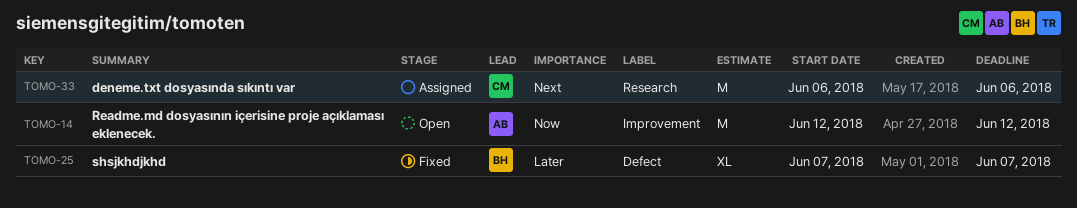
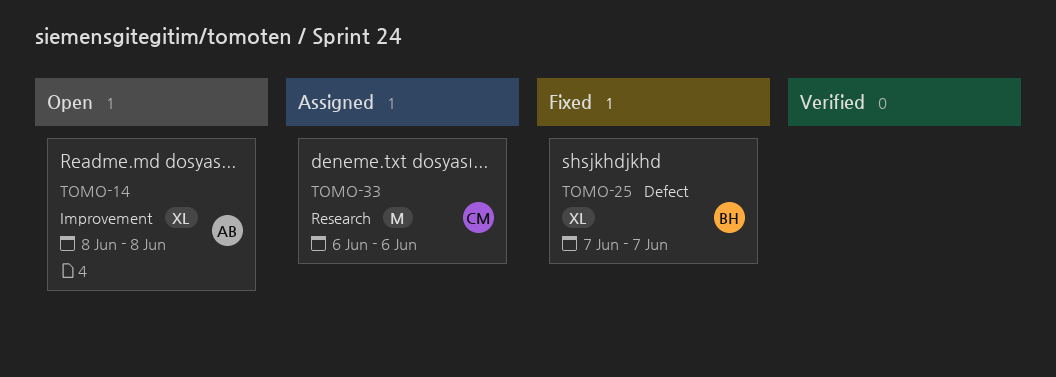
TOMO-14, estimate: M -> XL
TOMO-14, start: Jun 12 -> Jun 8
TOMO-14, due: Jun 12 -> Jun 8

